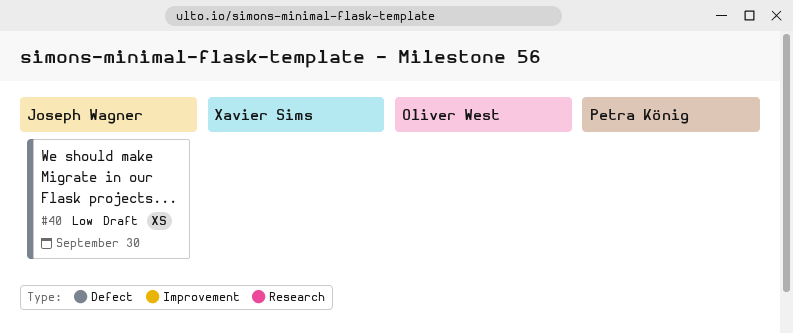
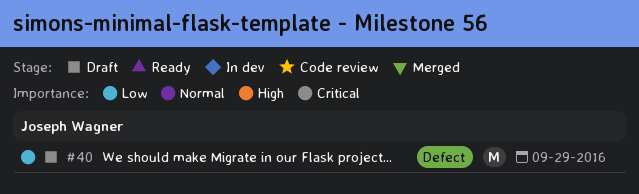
#40, estimate: XS -> M
#40, due: Sep 30 -> Sep 29

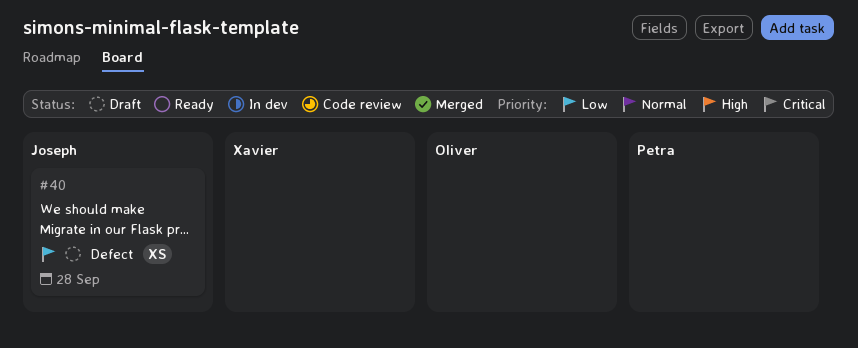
#40, estimate: M -> XS
#40, due: Sep 29 -> Sep 28

